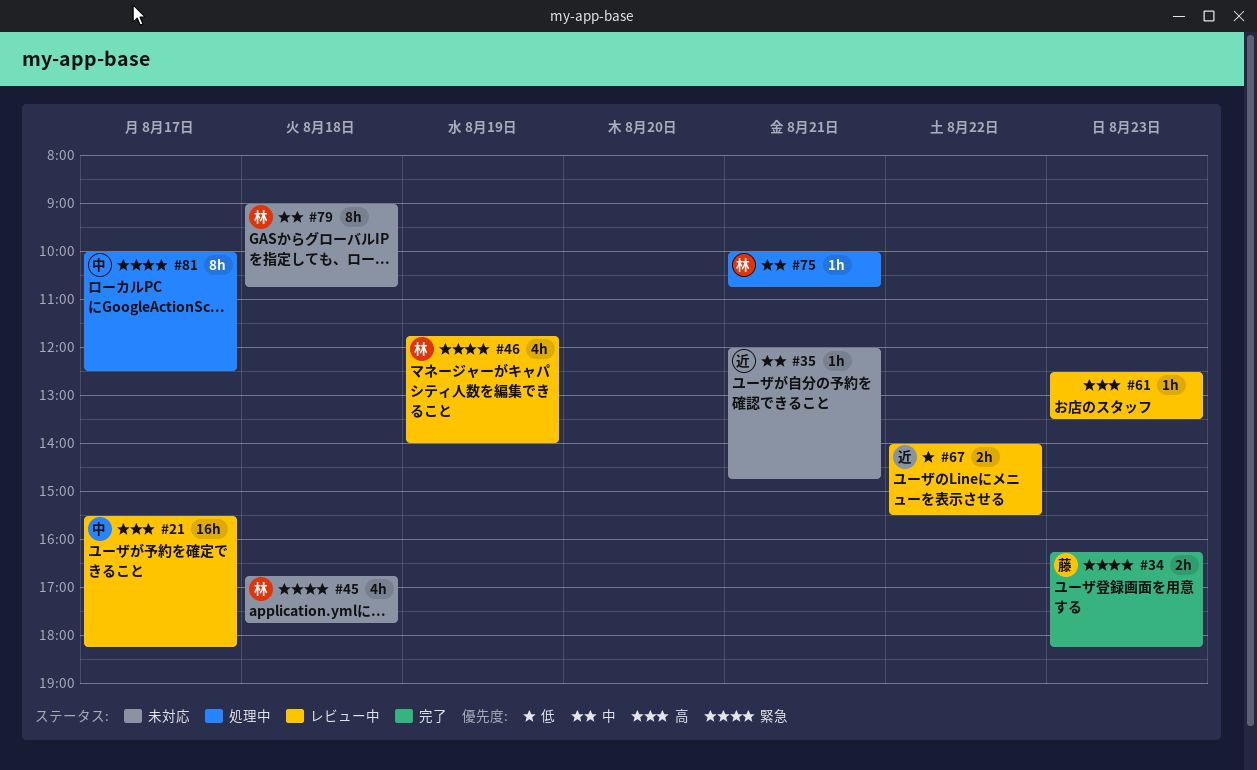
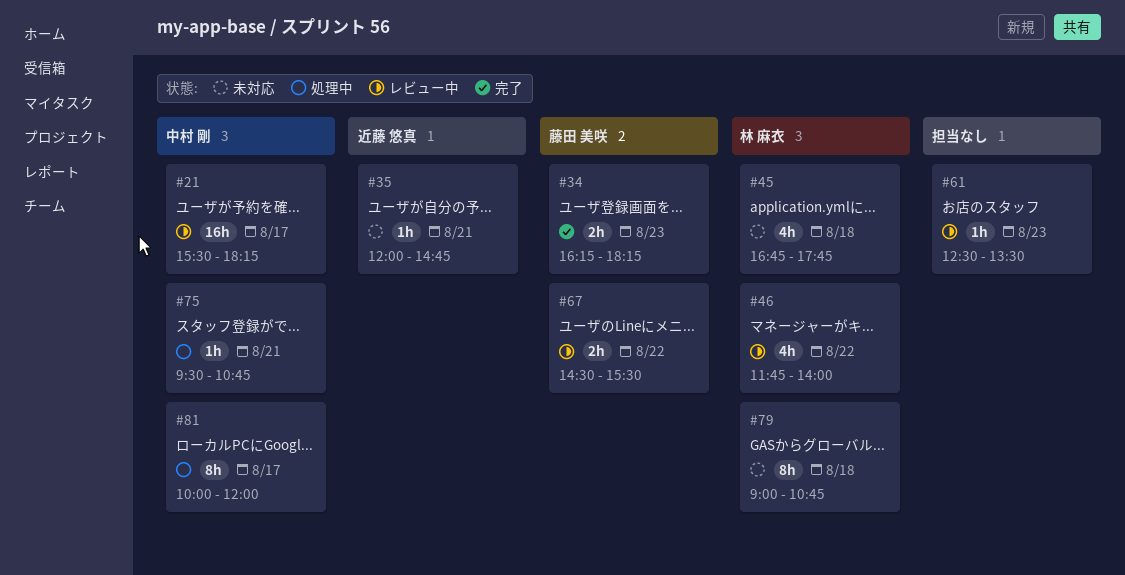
#46, day: Aug 19 -> Aug 22
#67, owner: 近藤 悠真 -> 藤田 美咲
#67, begins: 14:00 -> 14:30
#75, owner: 林 麻衣 -> 中村 剛
#75, begins: 10:00 -> 09:30
#81, ends: 12:30 -> 12:00

